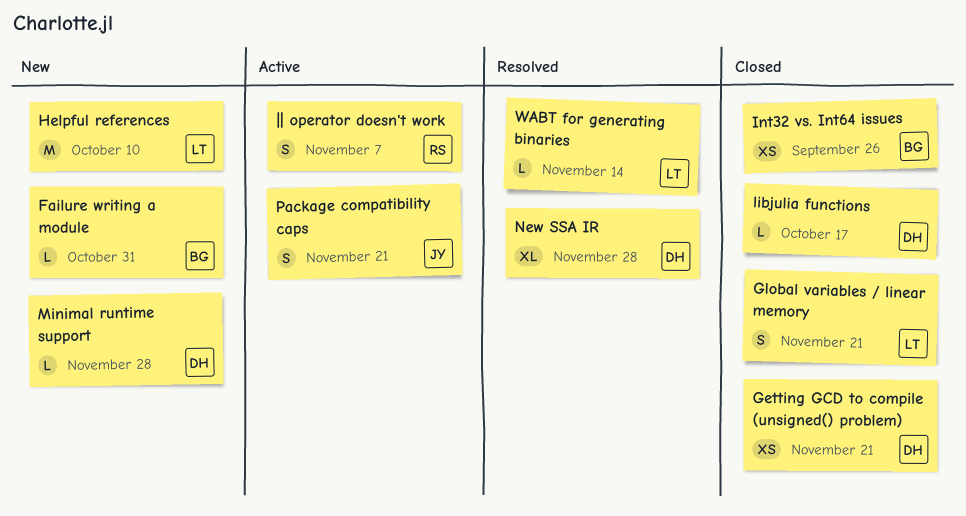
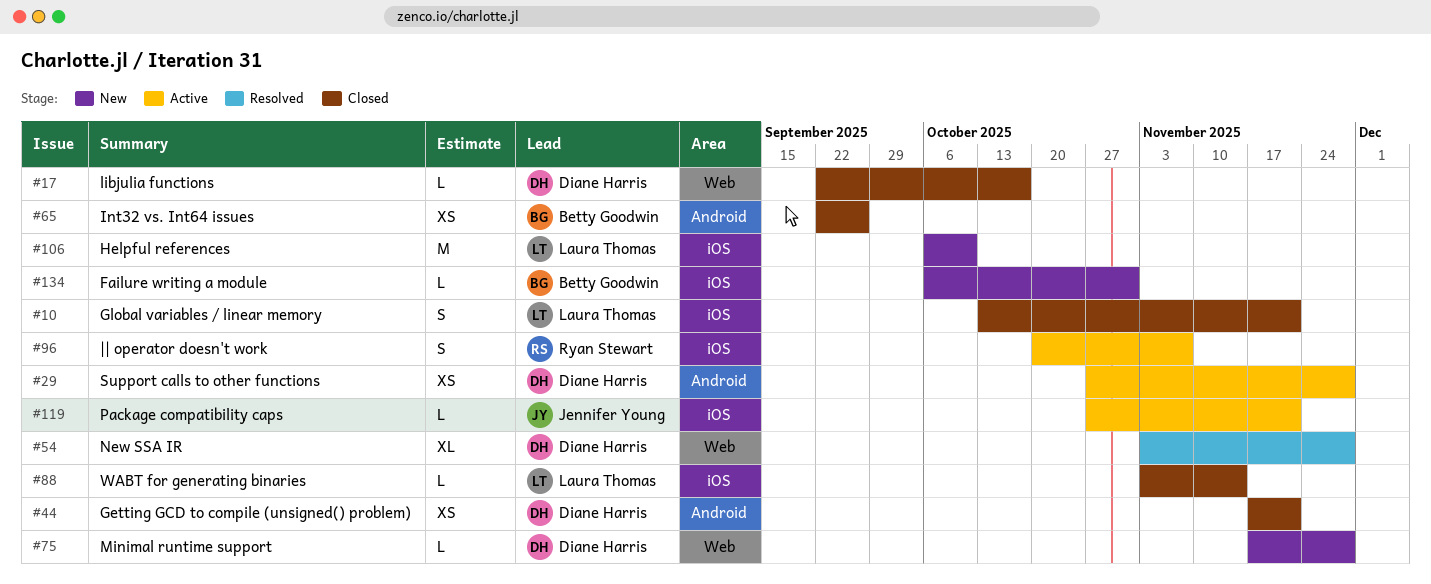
Package compatibility caps, estimate: S -> L
Support calls to other functions: none -> present
WABT for generating binaries, status: Resolved -> Closed

